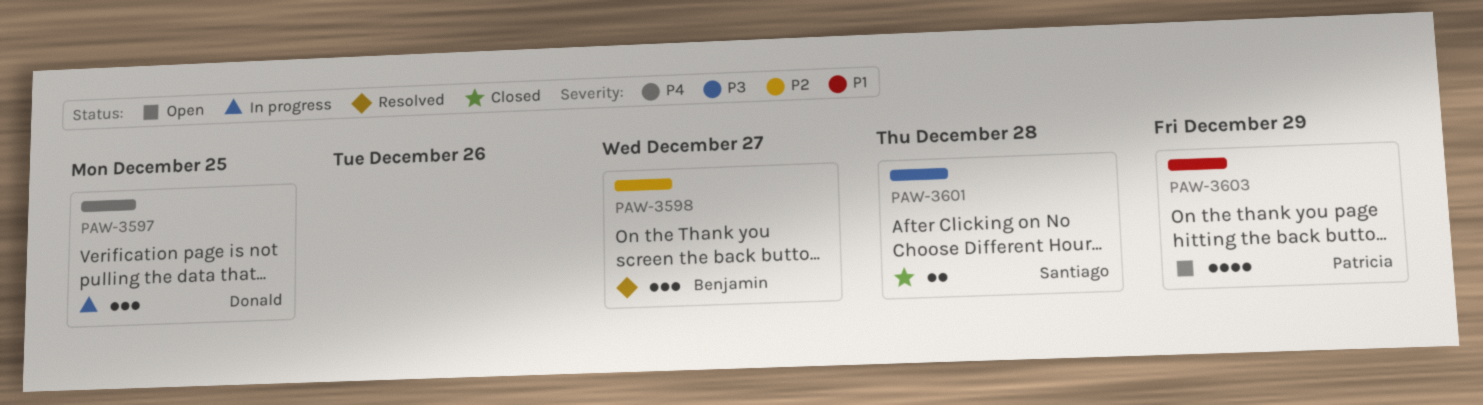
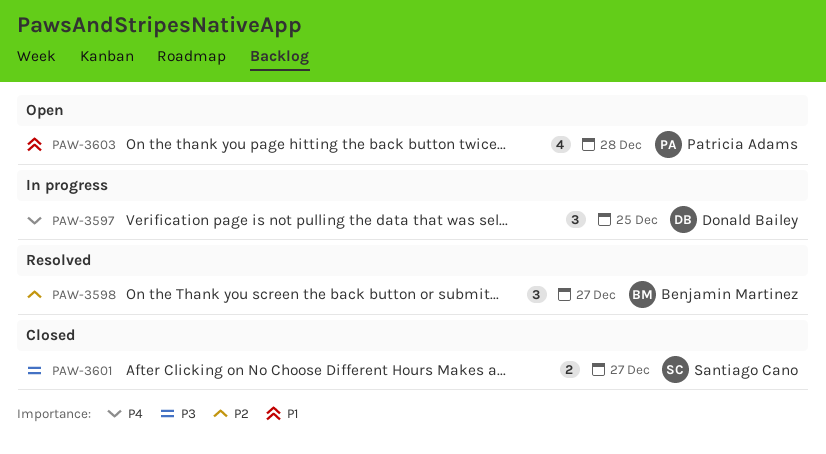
PAW-3601, due: Dec 28 -> Dec 27
PAW-3603, due: Dec 29 -> Dec 28

